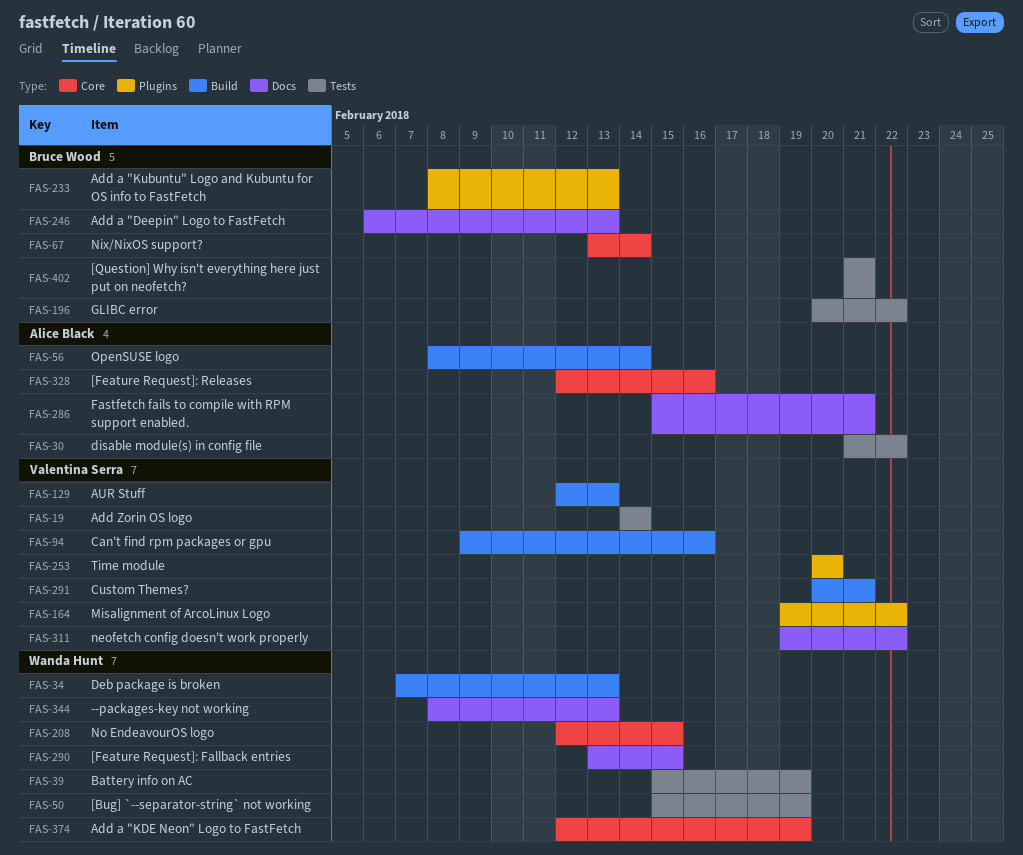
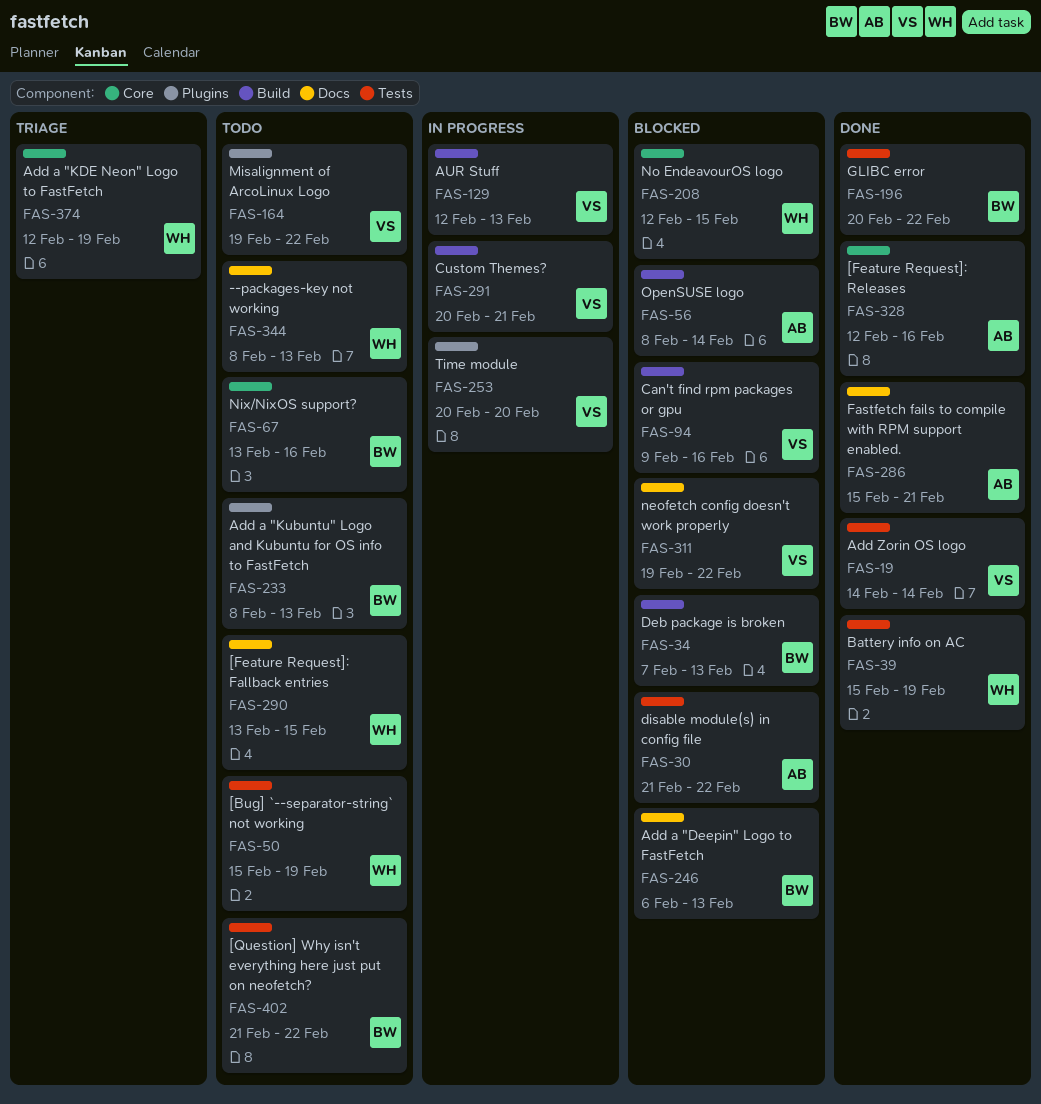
FAS-34, owner: Wanda Hunt -> Bruce Wood
FAS-67, due: Feb 14 -> Feb 16
FAS-402, due: Feb 21 -> Feb 22

